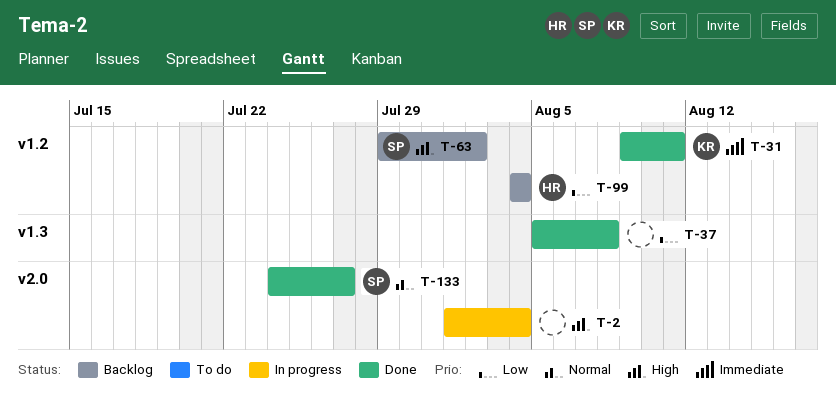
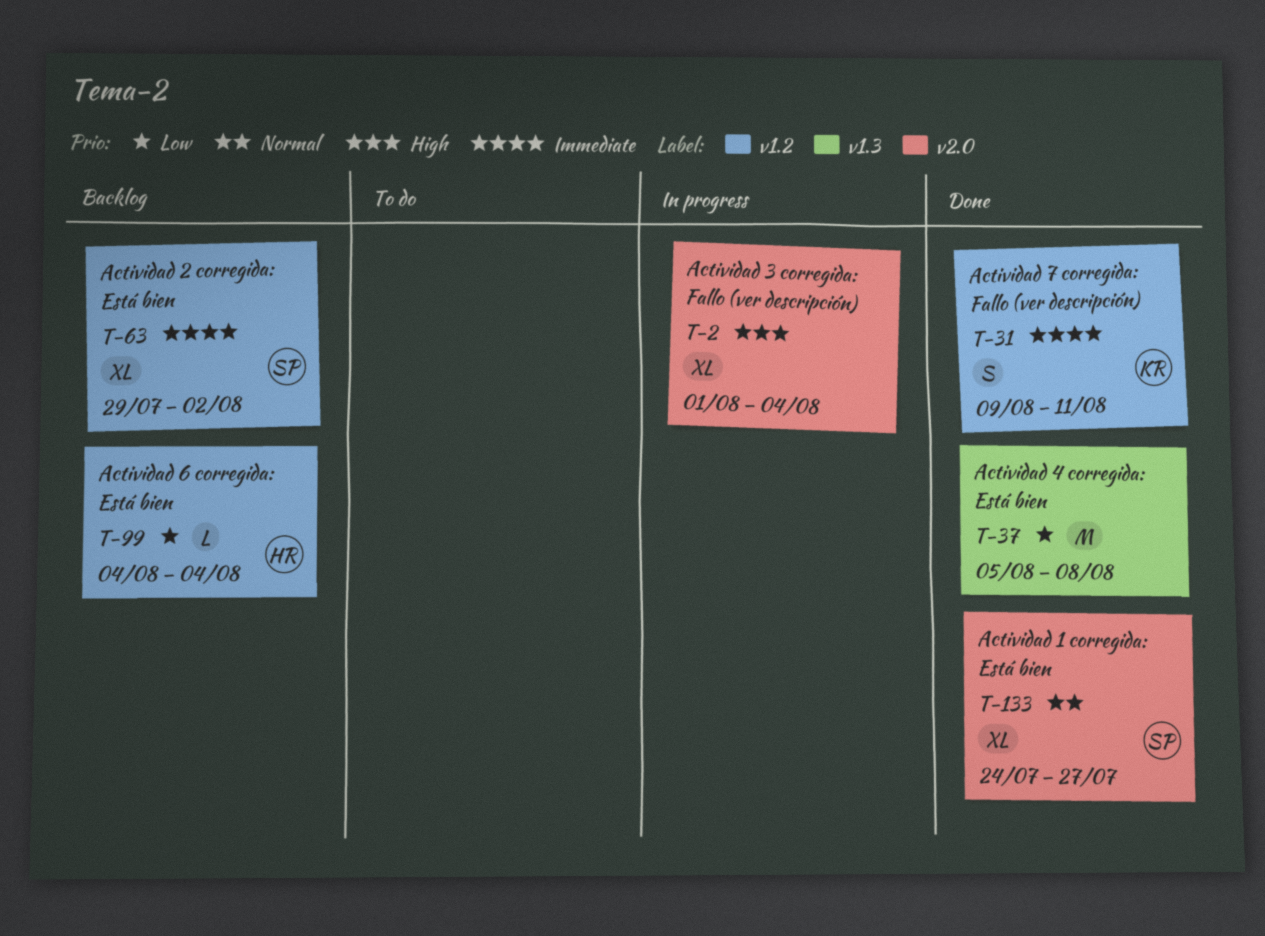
T-63, priority: High -> Immediate

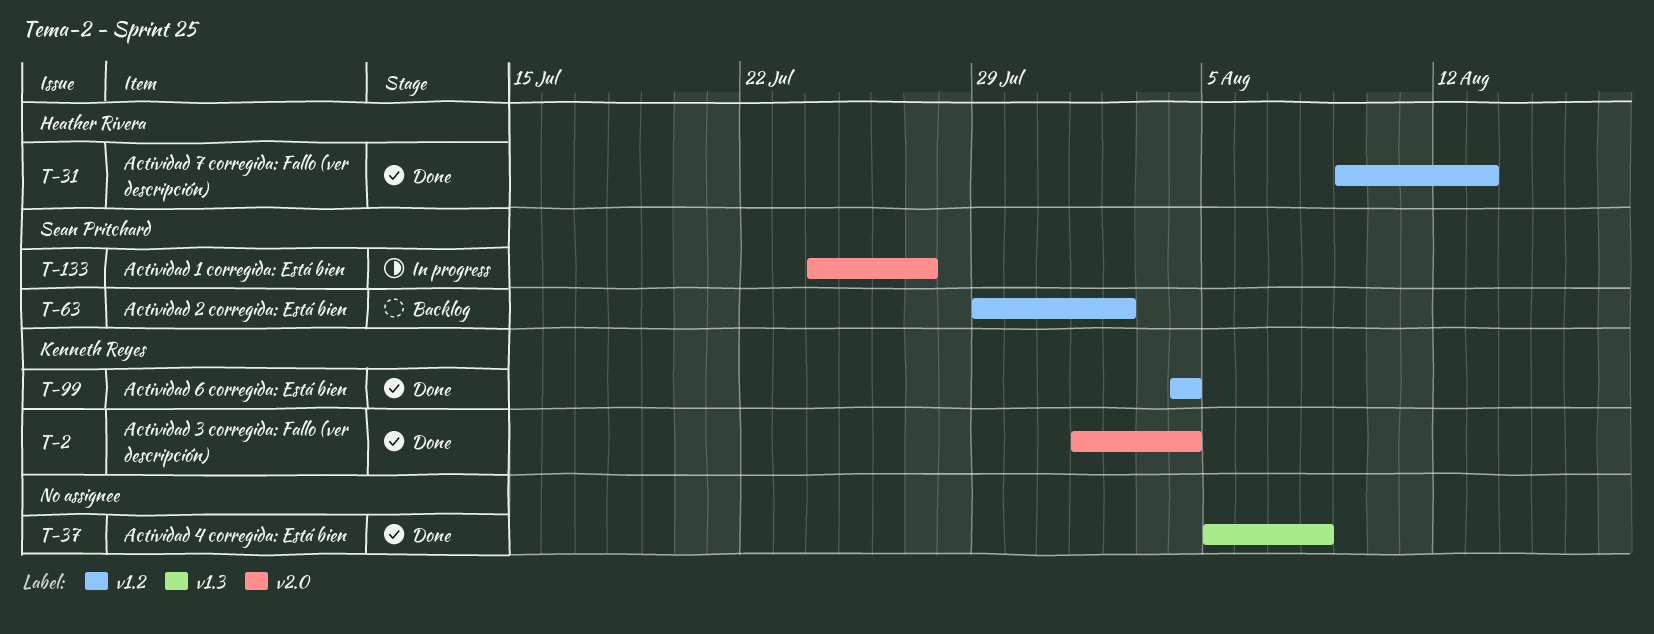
T-2, status: In progress -> Done
T-2, owner: none -> Kenneth Reyes
T-31, owner: Kenneth Reyes -> Heather Rivera
T-31, due: Aug 11 -> Aug 13
T-99, status: Backlog -> Done
T-99, owner: Heather Rivera -> Kenneth Reyes
T-133, status: Done -> In progress

